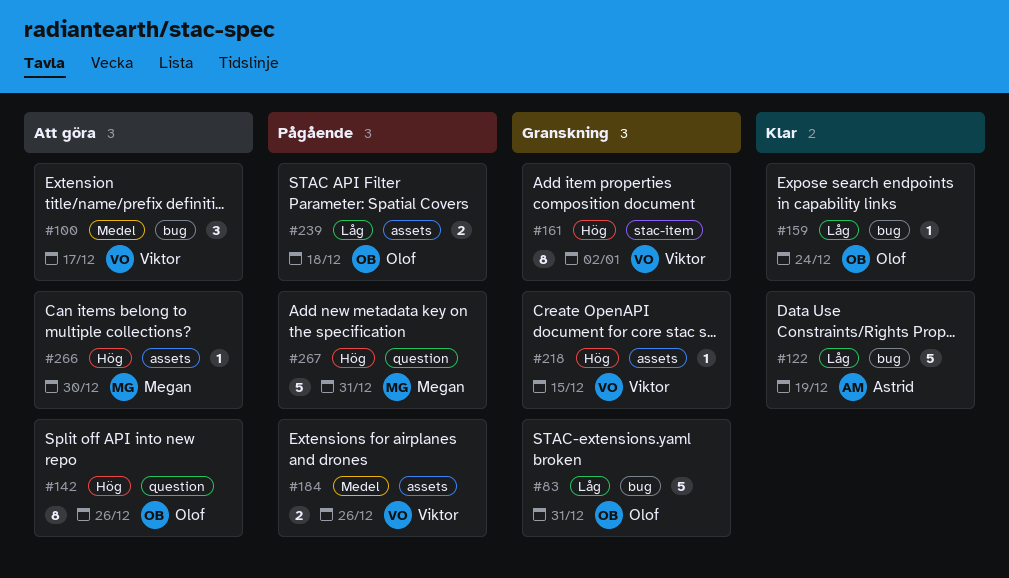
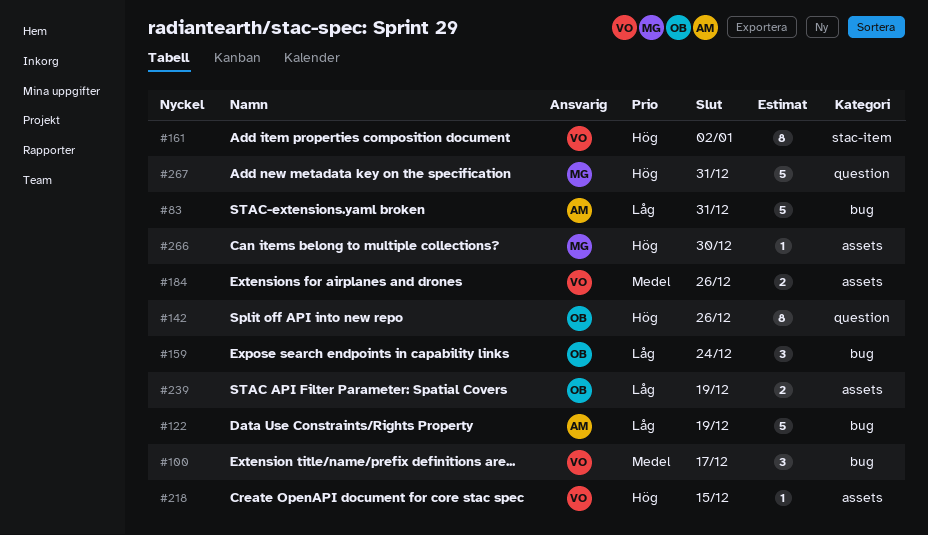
#83, owner: Olof -> Astrid
#159, estimate: 1 -> 3
#239, due: Dec 18 -> Dec 19

